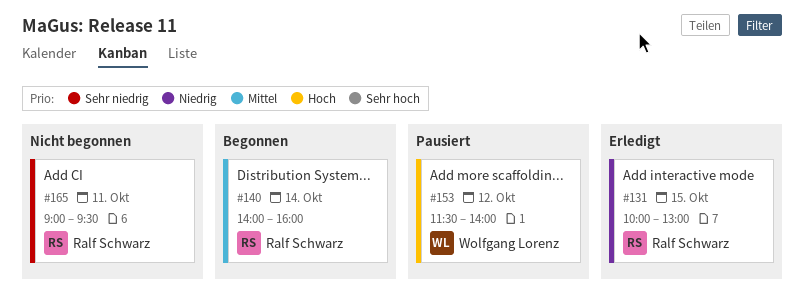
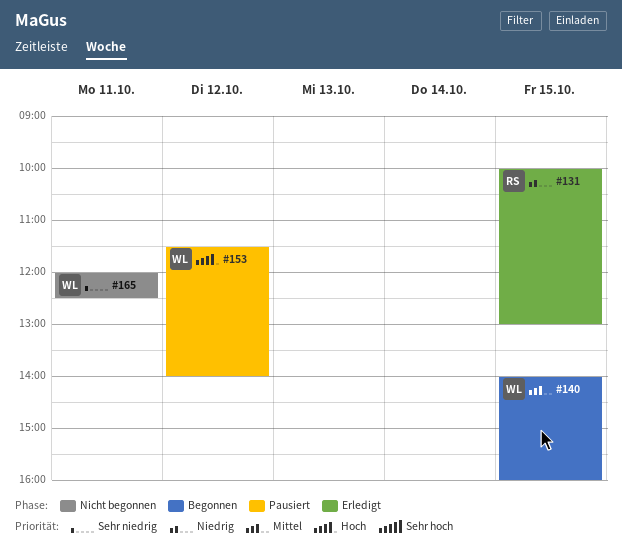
#140, owner: Ralf Schwarz -> Wolfgang Lorenz
#140, day: Oct 14 -> Oct 15
#165, owner: Ralf Schwarz -> Wolfgang Lorenz
#165, begins: 09:00 -> 12:00
#165, ends: 09:30 -> 12:30

